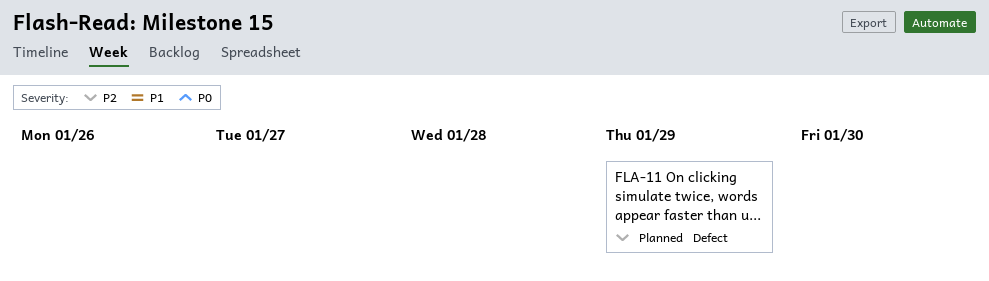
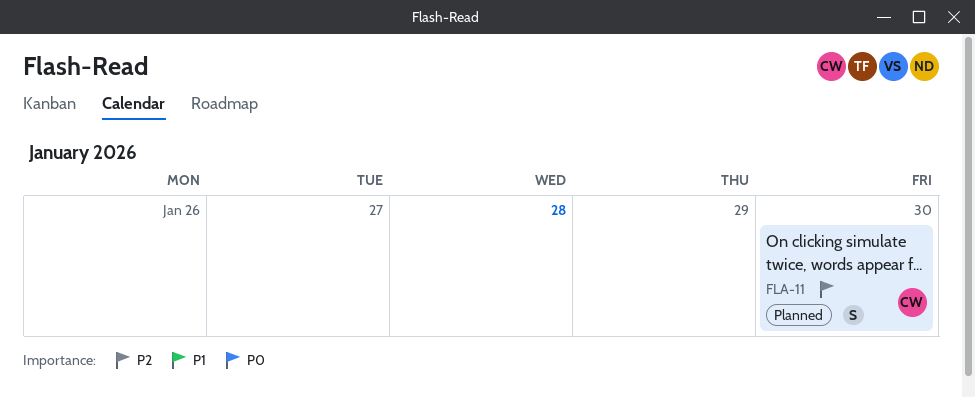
FLA-11, due: Jan 29 -> Jan 30

